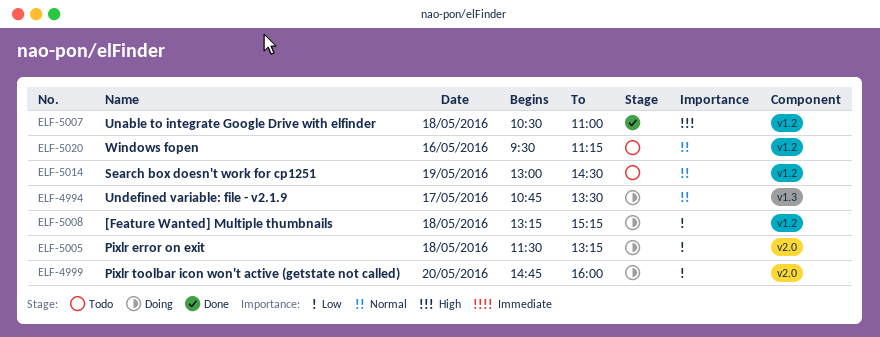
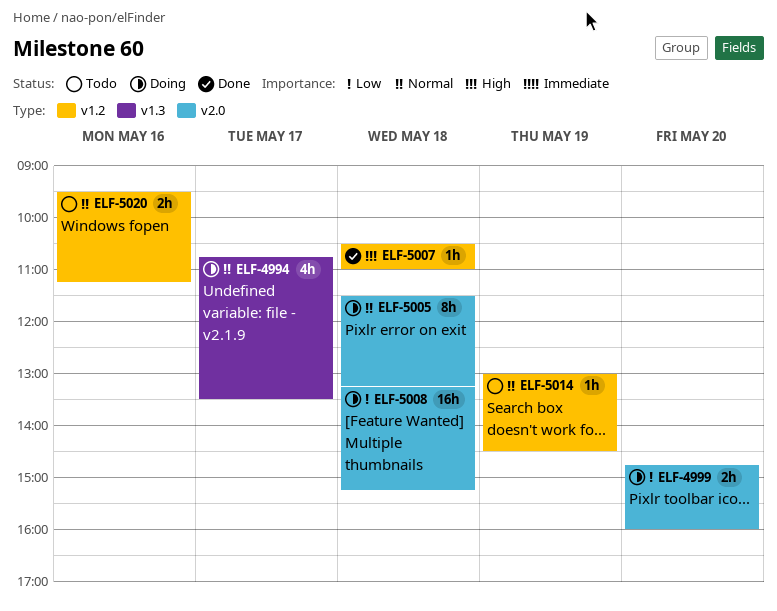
ELF-5005, priority: Low -> Normal
ELF-5008, label: v1.2 -> v2.0

